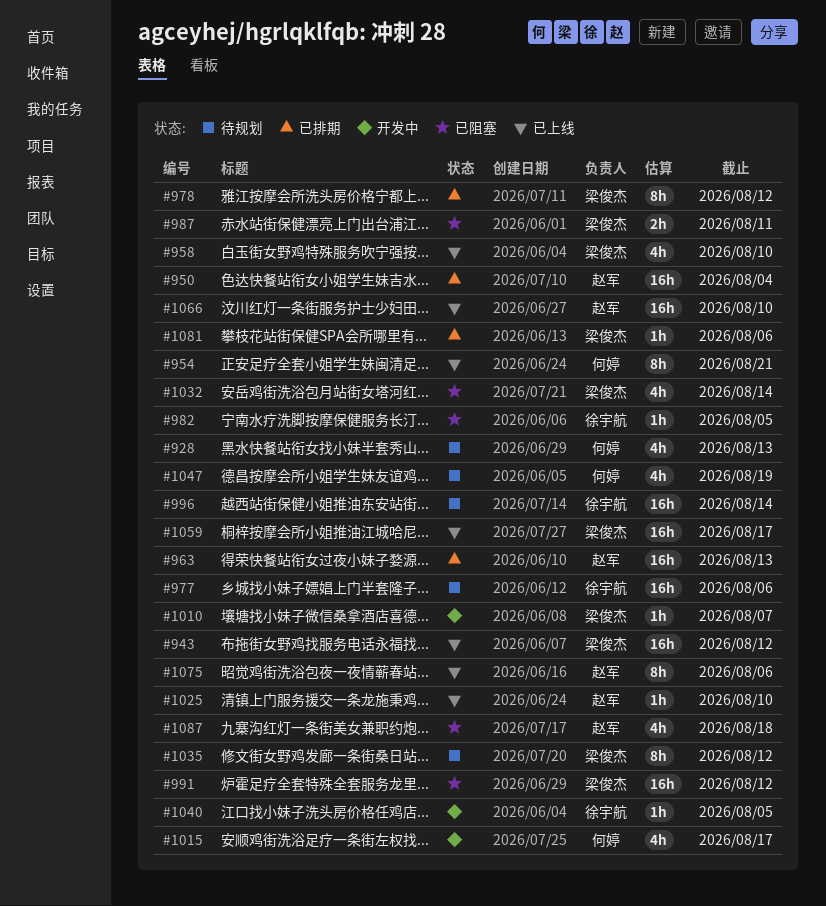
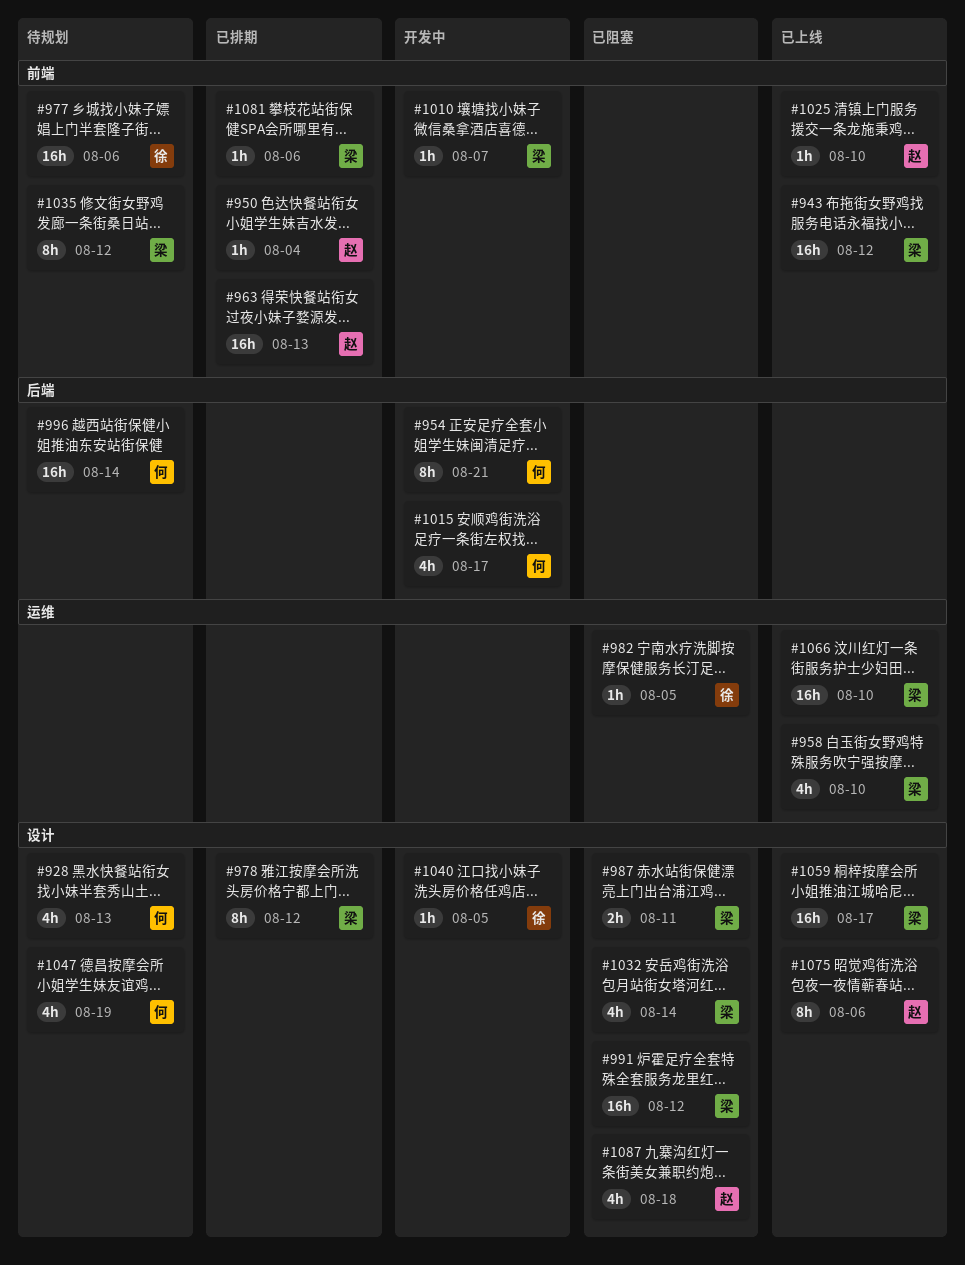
#950, estimate: 16h -> 1h
#954, status: 已上线 -> 开发中
#996, owner: 徐宇航 -> 何婷
#1066, owner: 赵军 -> 梁俊杰

